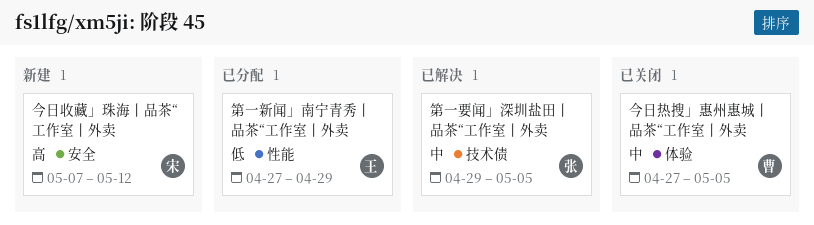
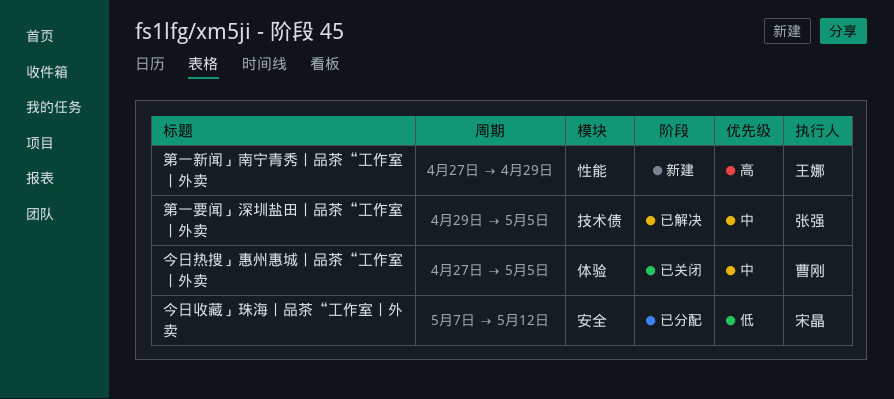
今日收藏」珠海丨品茶“工作室丨外卖, status: 新建 -> 已分配
今日收藏」珠海丨品茶“工作室丨外卖, priority: 高 -> 低
第一新闻」南宁青秀丨品茶“工作室丨外卖, status: 已分配 -> 新建
第一新闻」南宁青秀丨品茶“工作室丨外卖, priority: 低 -> 高

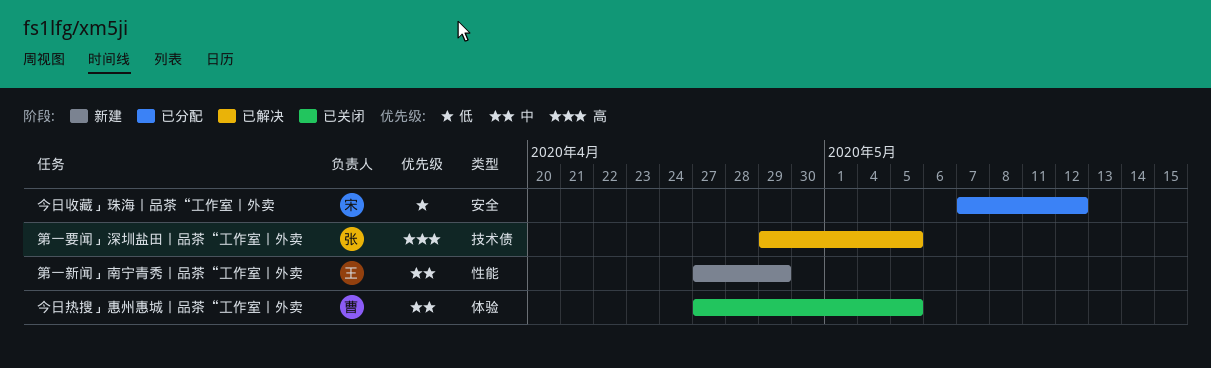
第一新闻」南宁青秀丨品茶“工作室丨外卖, priority: 高 -> 中
第一要闻」深圳盐田丨品茶“工作室丨外卖, priority: 中 -> 高

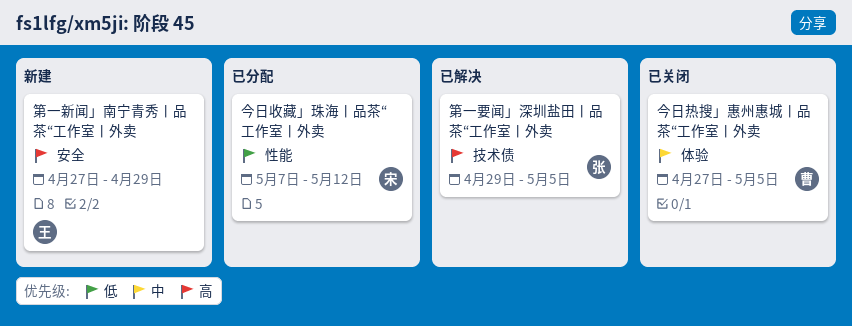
今日收藏」珠海丨品茶“工作室丨外卖, label: 安全 -> 性能
第一新闻」南宁青秀丨品茶“工作室丨外卖, priority: 中 -> 高
第一新闻」南宁青秀丨品茶“工作室丨外卖, label: 性能 -> 安全

